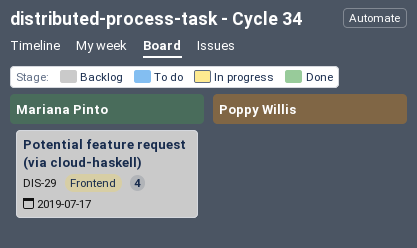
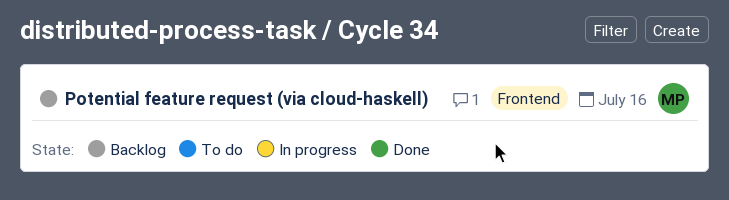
Potential feature request (via cloud-haskell), due: Jul 17 -> Jul 16

